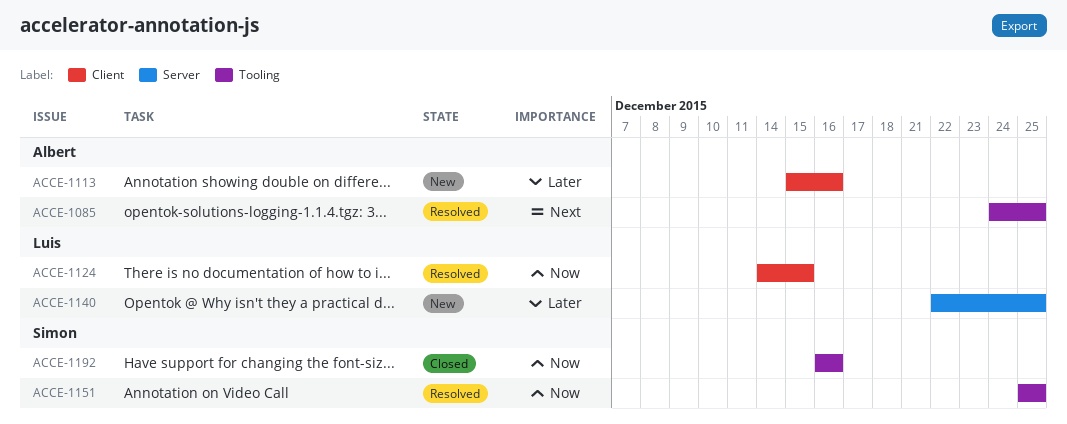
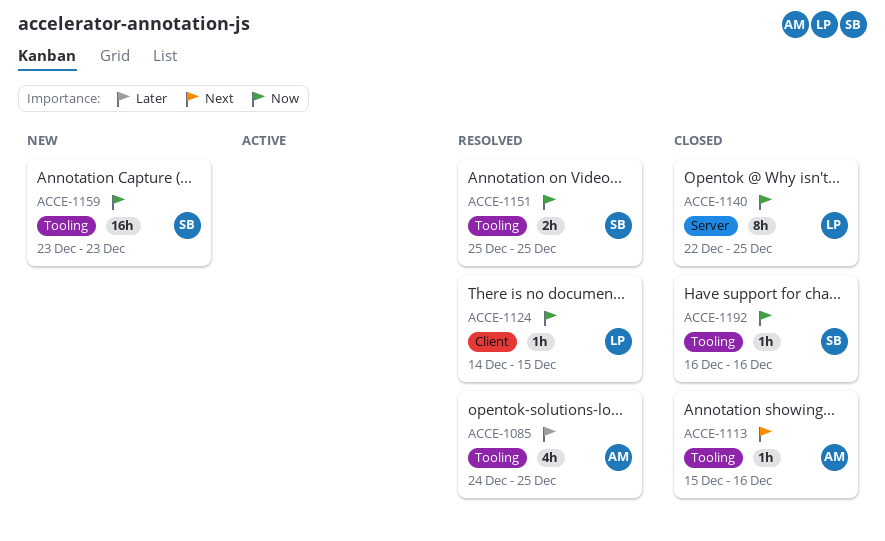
ACCE-1085, priority: Next -> Later
ACCE-1113, status: New -> Closed
ACCE-1113, priority: Later -> Next
ACCE-1113, label: Client -> Tooling
ACCE-1140, status: New -> Closed
ACCE-1140, priority: Later -> Now
ACCE-1159: none -> present

